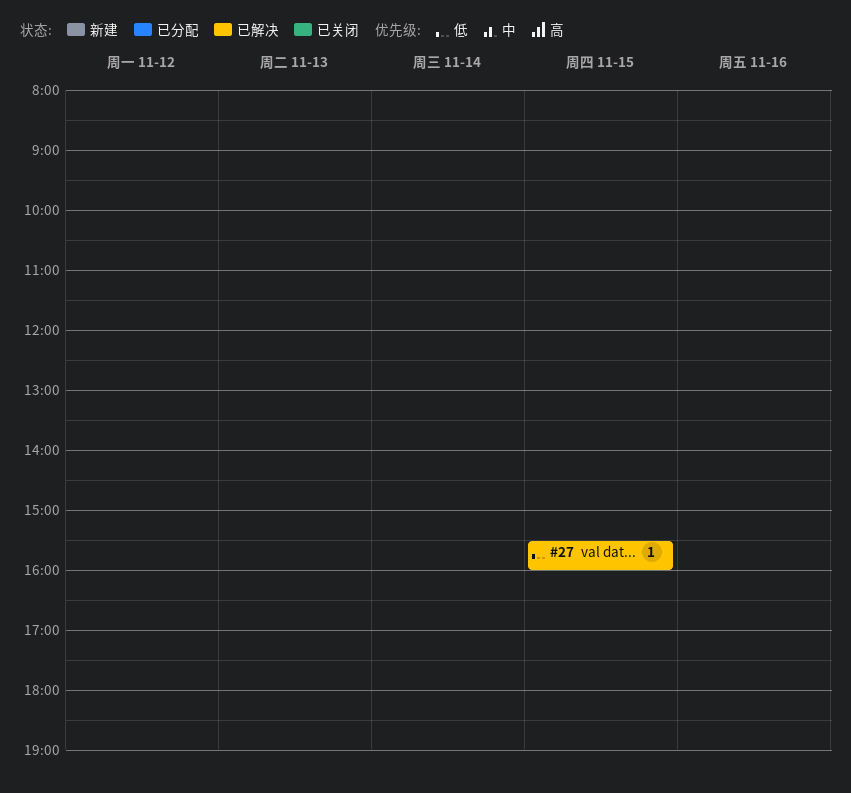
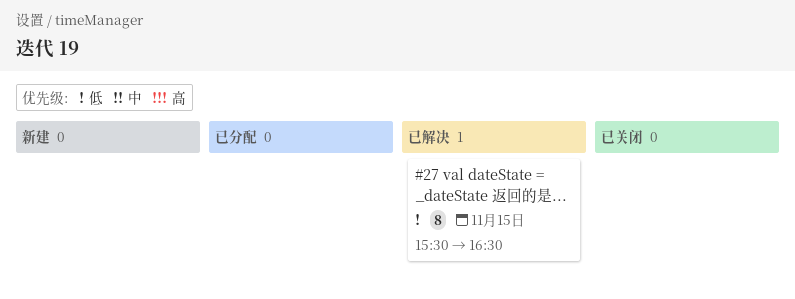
#27, estimate: 1 -> 8
#27, ends: 16:00 -> 16:30

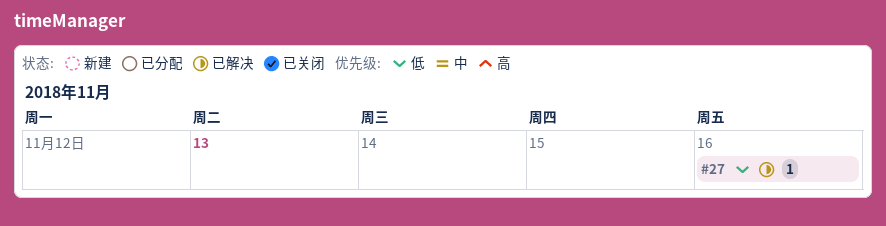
#27, estimate: 8 -> 1
#27, day: Nov 15 -> Nov 16

